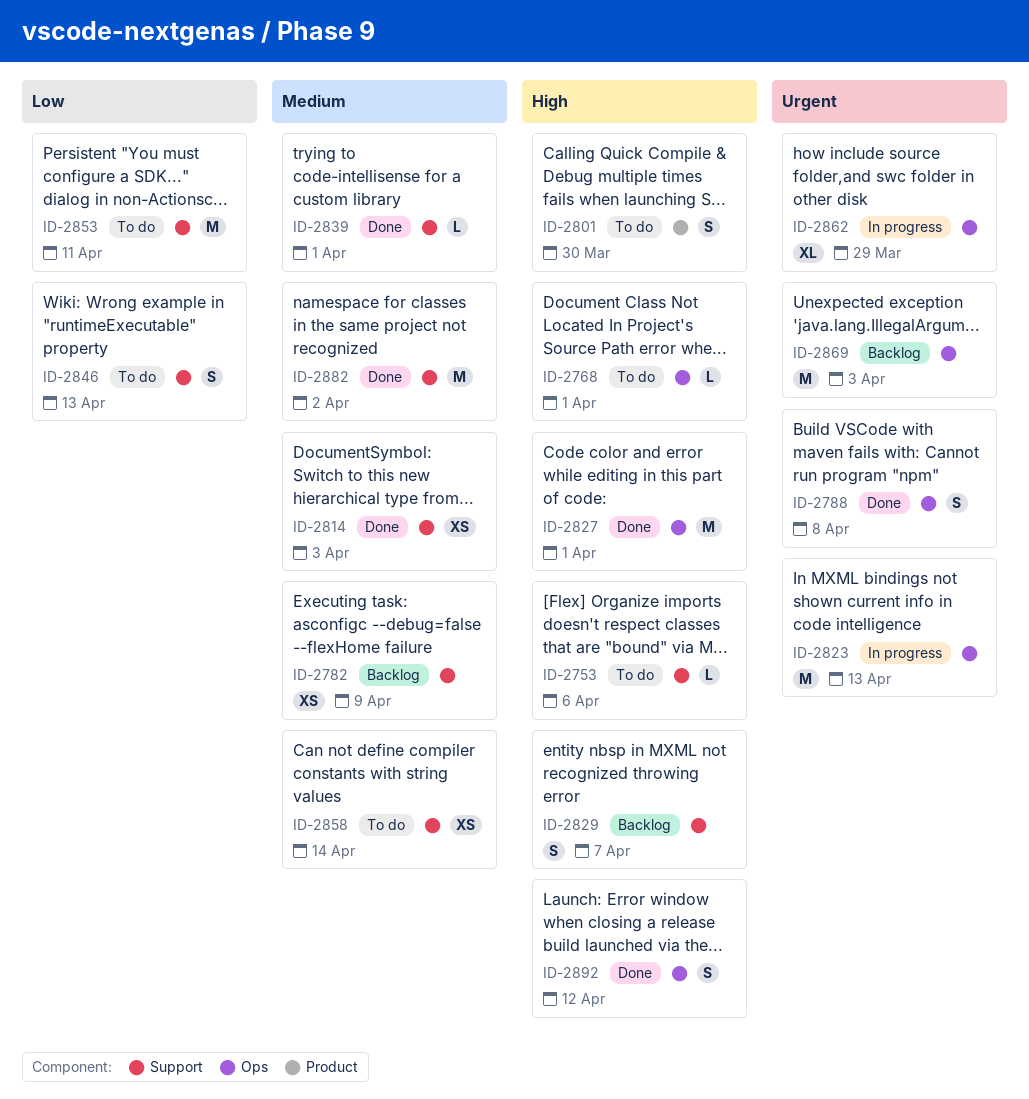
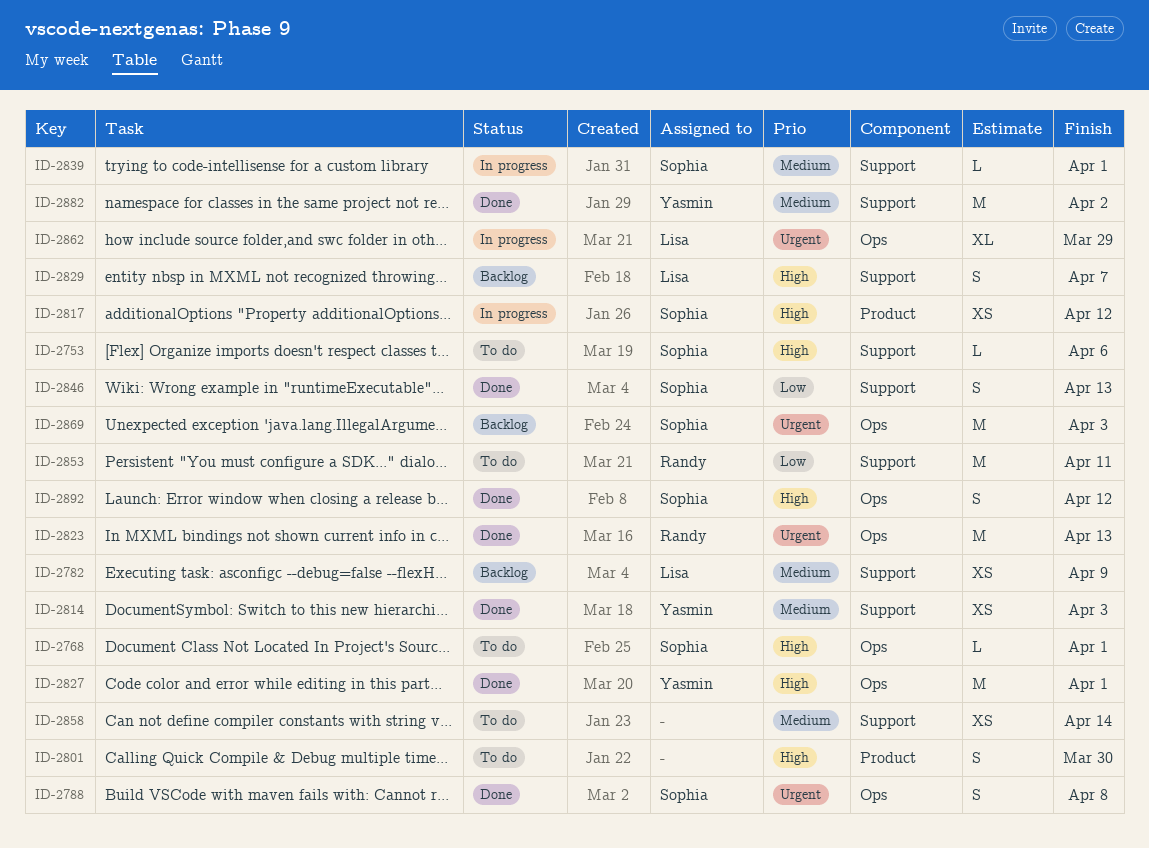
ID-2817: none -> present
ID-2823, status: In progress -> Done
ID-2839, status: Done -> In progress
ID-2846, status: To do -> Done

